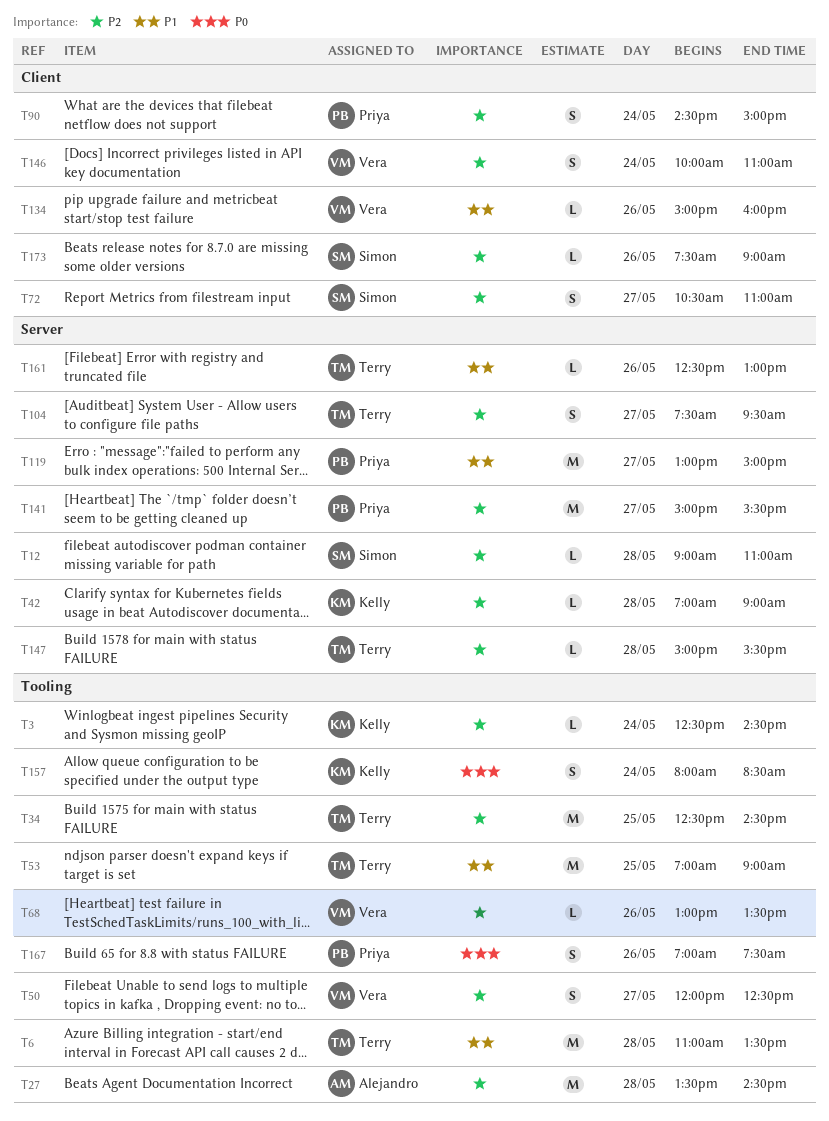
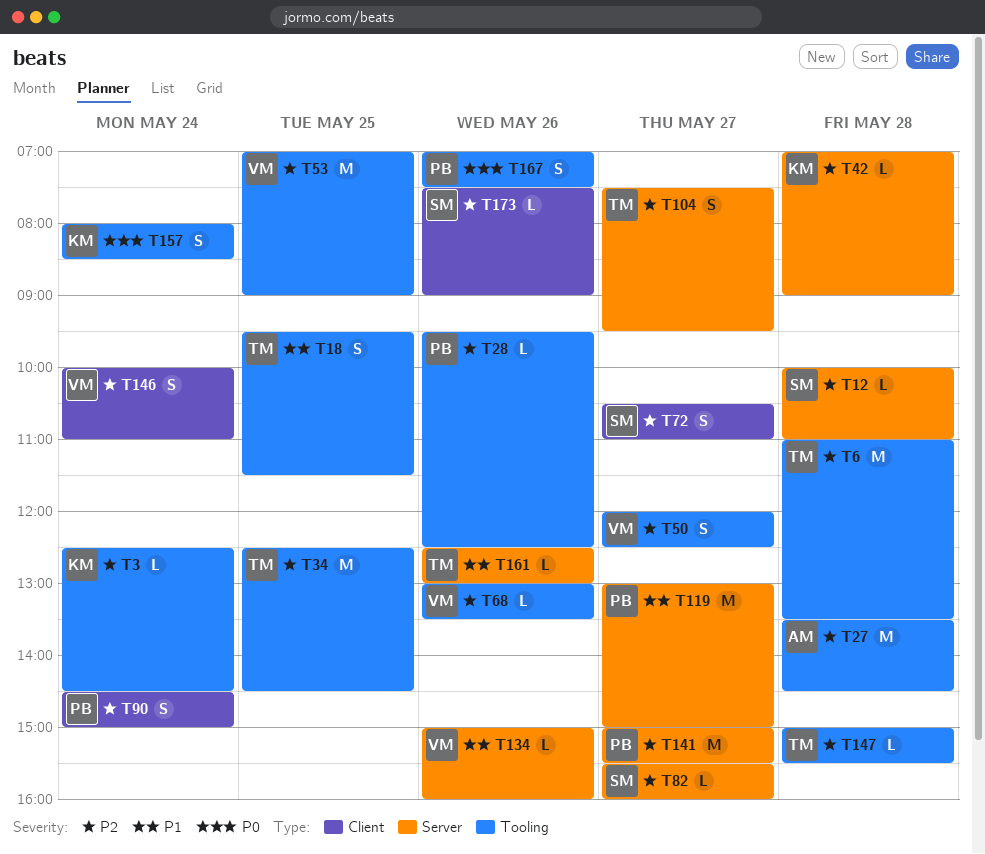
T6, priority: P1 -> P2
T12, begins: 09:00 -> 10:00
T18: none -> present
T28: none -> present
T53, owner: Terry -> Vera
T53, priority: P1 -> P2
T82: none -> present
T134, label: Client -> Server
T147, label: Server -> Tooling

